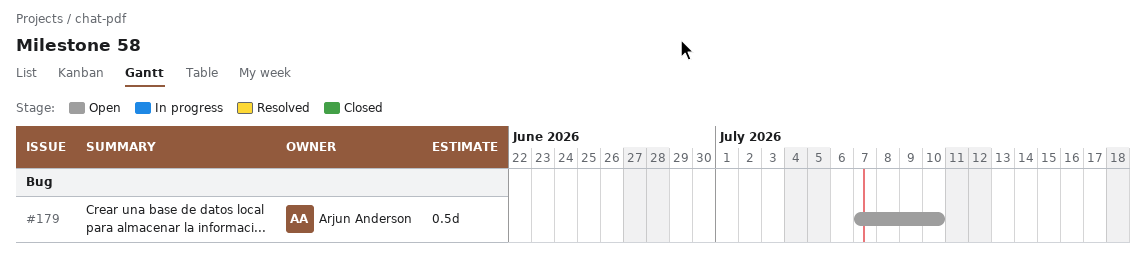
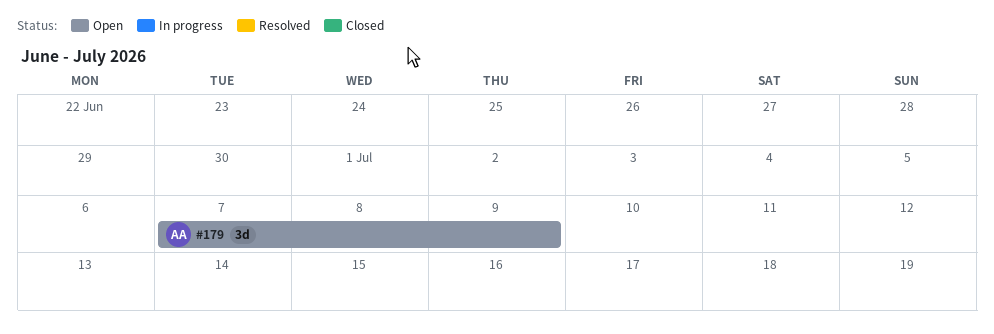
#179, estimate: 0.5d -> 3d
#179, due: Jul 10 -> Jul 9

